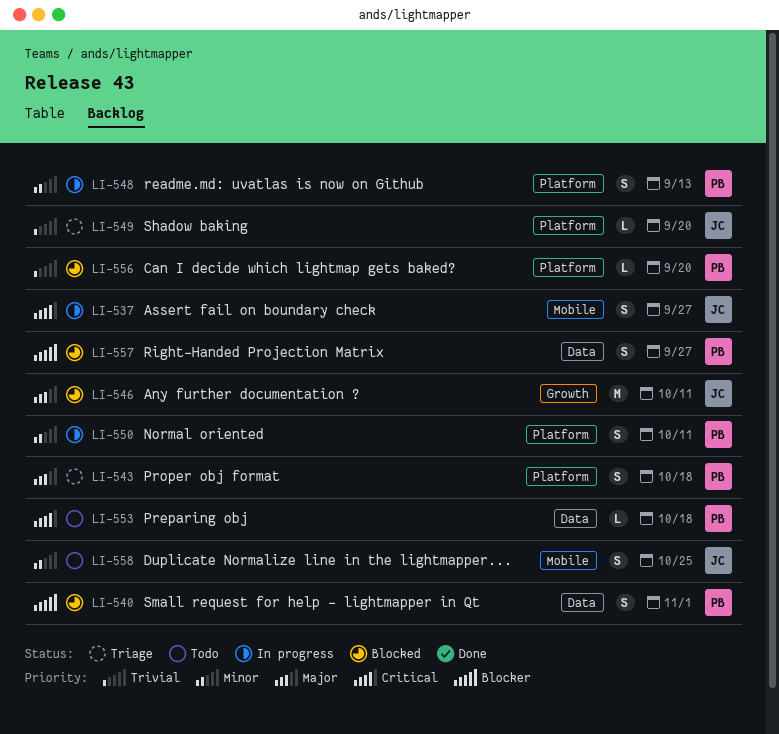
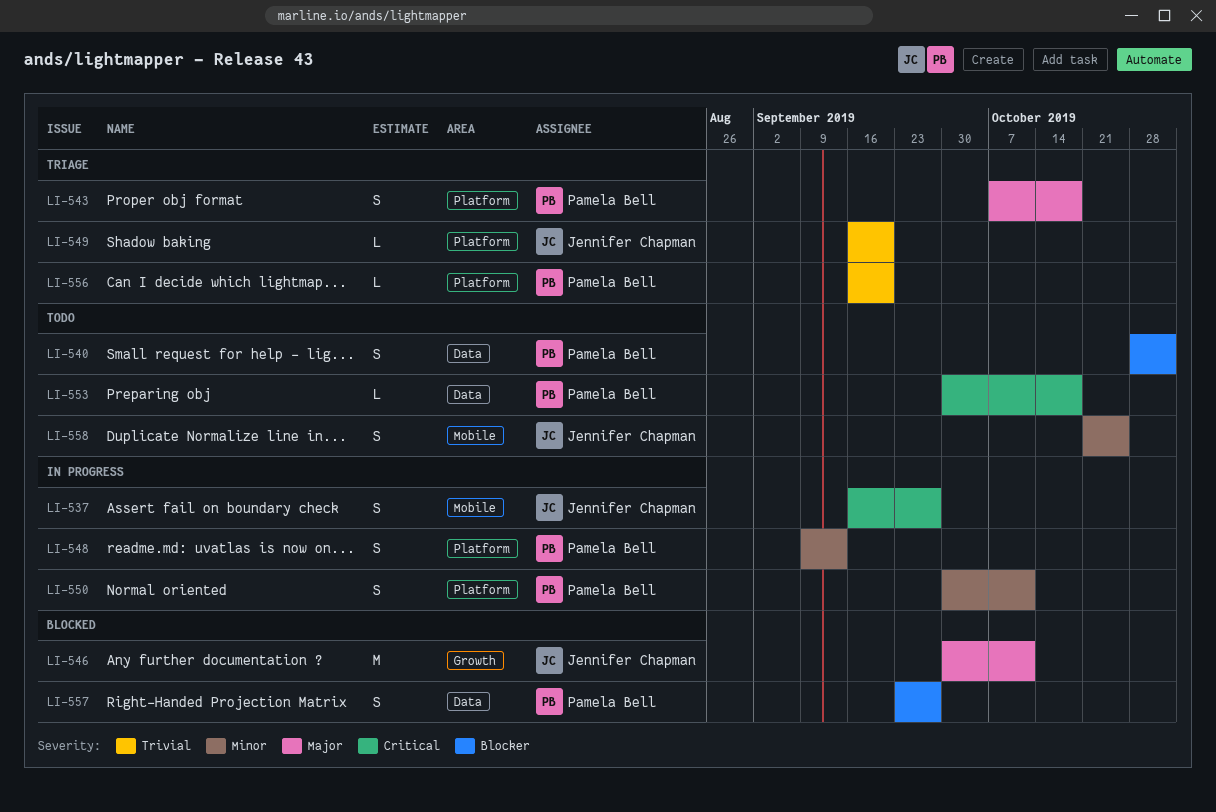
LI-540, status: Blocked -> Todo
LI-556, status: Blocked -> Triage

